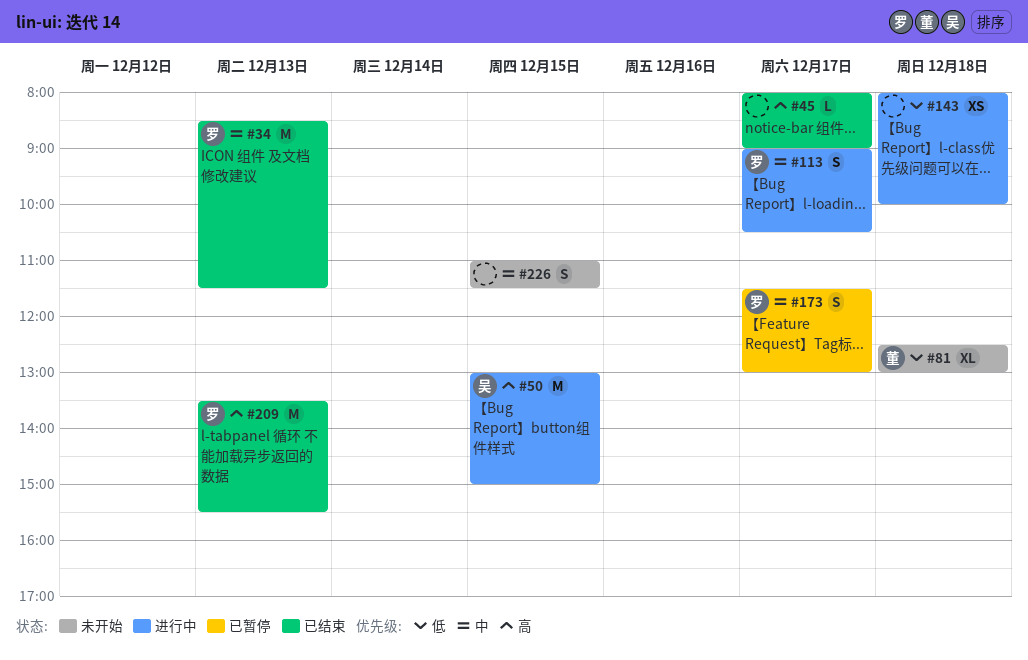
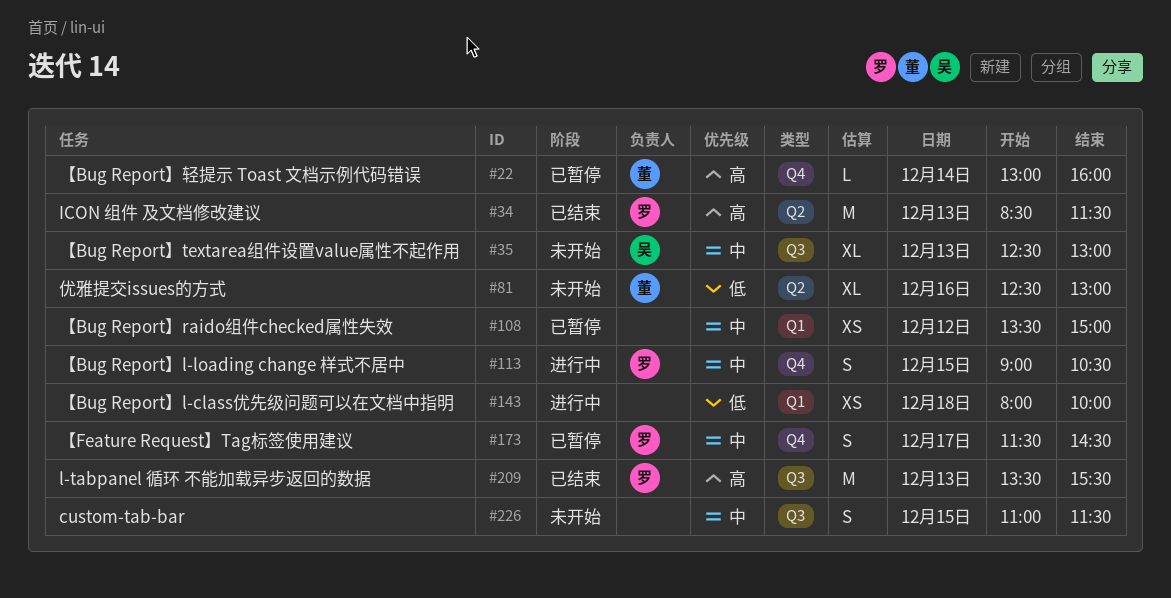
#22: none -> present
#34, priority: 中 -> 高
#35: none -> present
#45: present -> none
#50: present -> none
#81, day: Dec 18 -> Dec 16
#108: none -> present
#113, day: Dec 17 -> Dec 15
#173, ends: 13:00 -> 14:30

